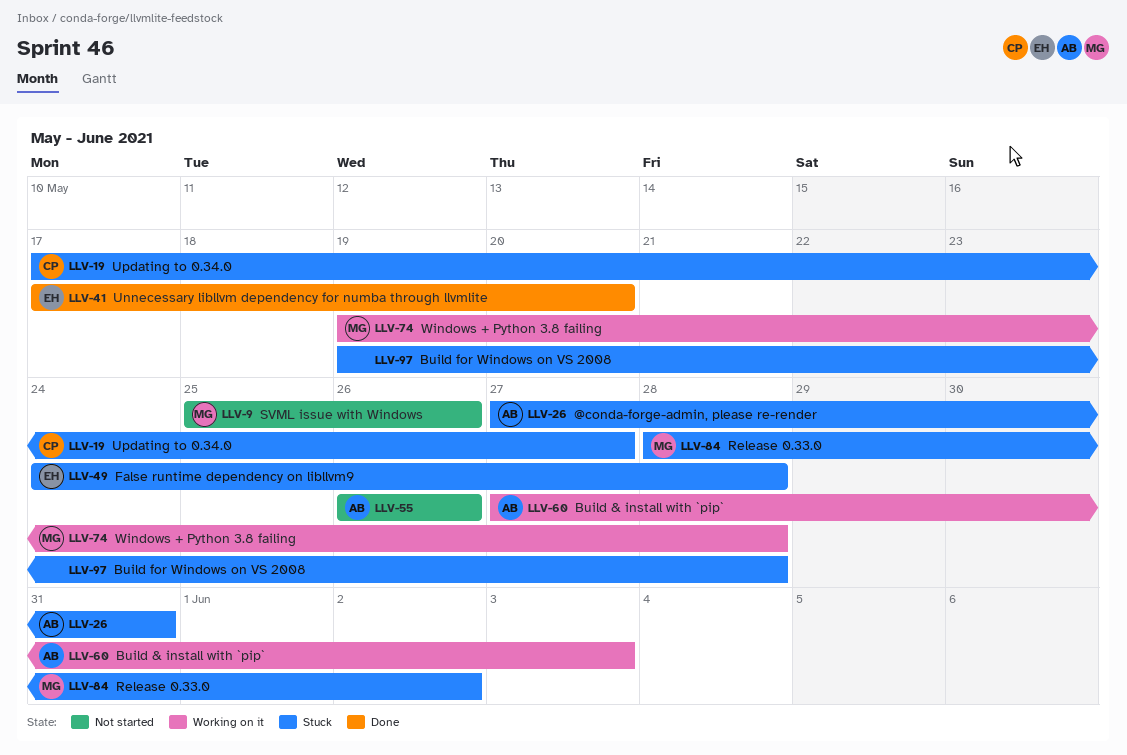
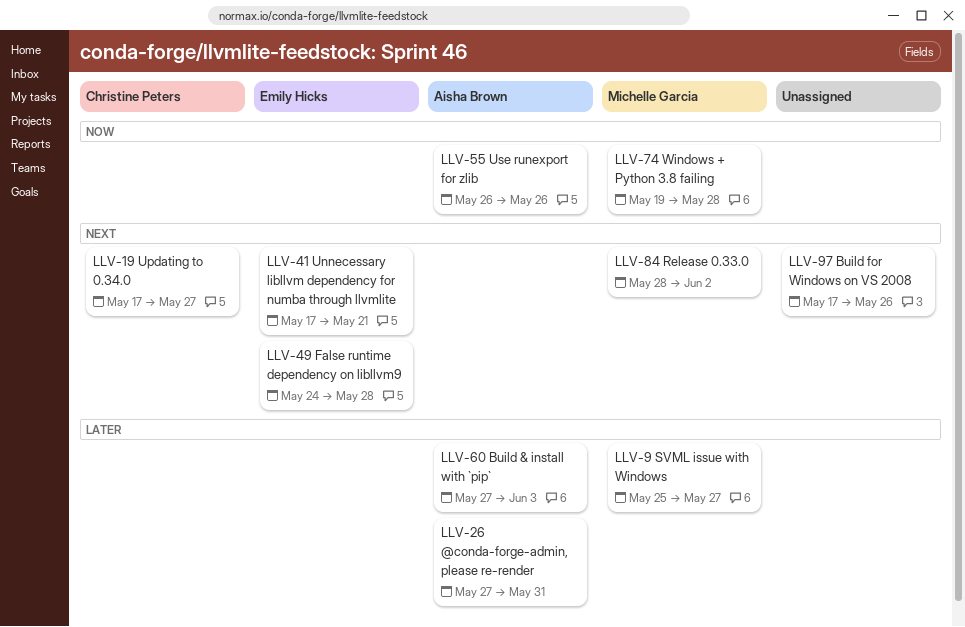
LLV-9, due: May 26 -> May 27
LLV-41, due: May 20 -> May 21
LLV-97, start: May 19 -> May 17
LLV-97, due: May 28 -> May 26

